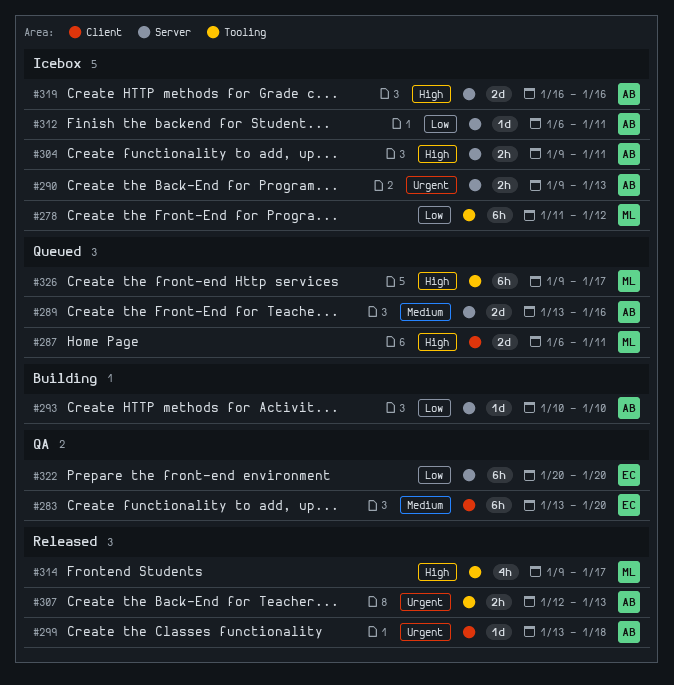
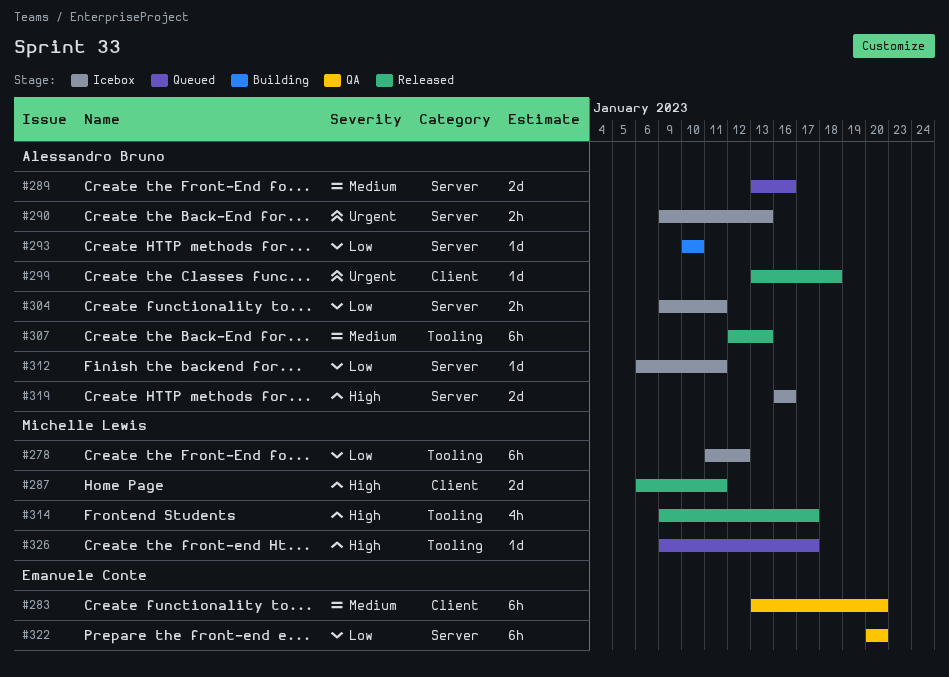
#287, status: Queued -> Released
#304, priority: High -> Low
#307, priority: Urgent -> Medium
#307, estimate: 2h -> 6h
#326, estimate: 6h -> 1d

